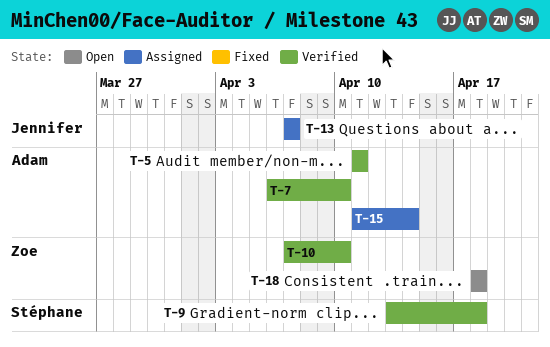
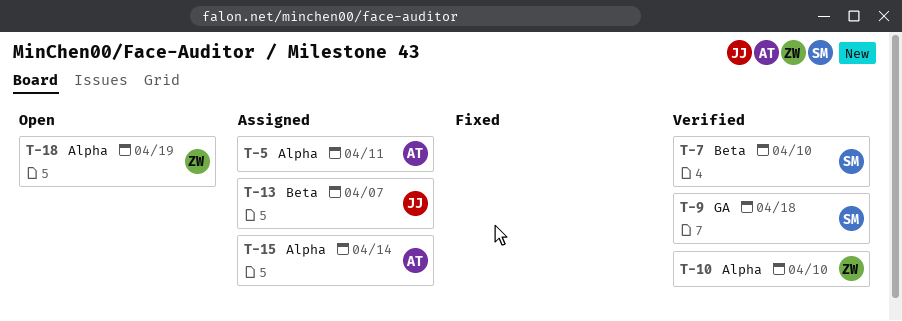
T-5, status: Verified -> Assigned
T-7, owner: Adam -> Stéphane
T-18, due: Apr 18 -> Apr 19

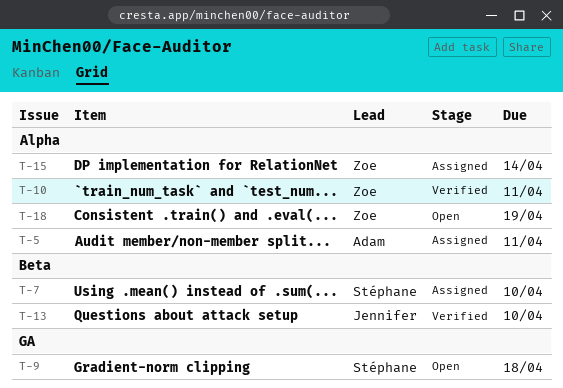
T-7, status: Verified -> Assigned
T-9, status: Verified -> Open
T-10, due: Apr 10 -> Apr 11
T-13, status: Assigned -> Verified
T-13, due: Apr 7 -> Apr 10
T-15, owner: Adam -> Zoe

